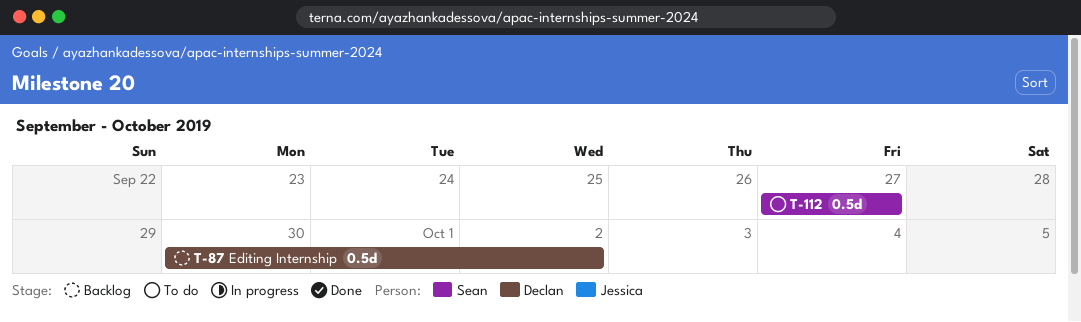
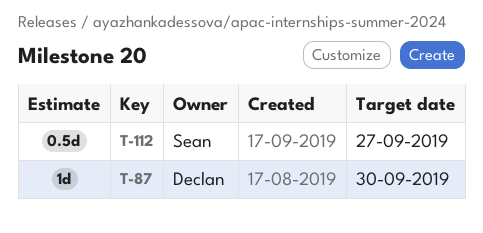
T-87, estimate: 0.5d -> 1d
T-87, due: Oct 2 -> Sep 30

